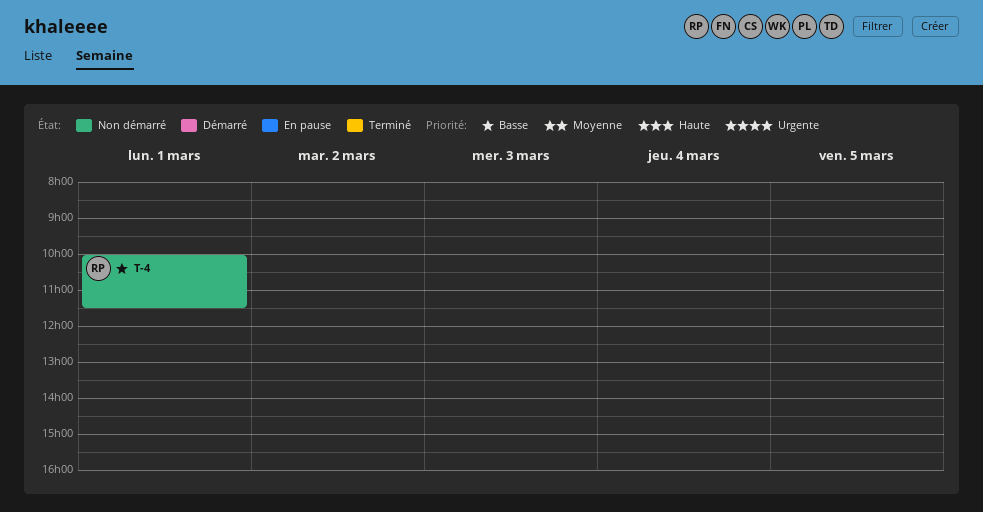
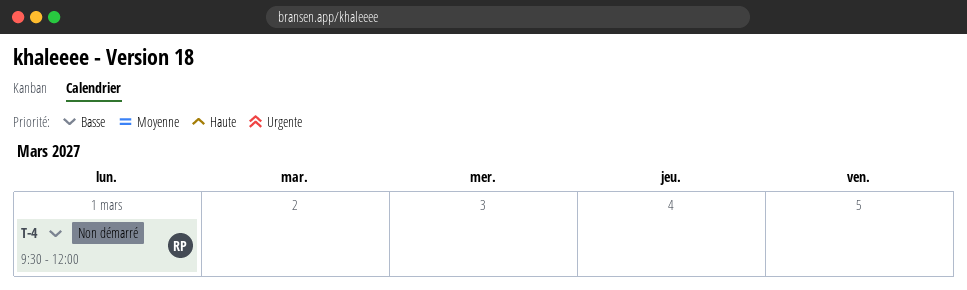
T-4, begins: 10:00 -> 09:30
T-4, ends: 11:30 -> 12:00

